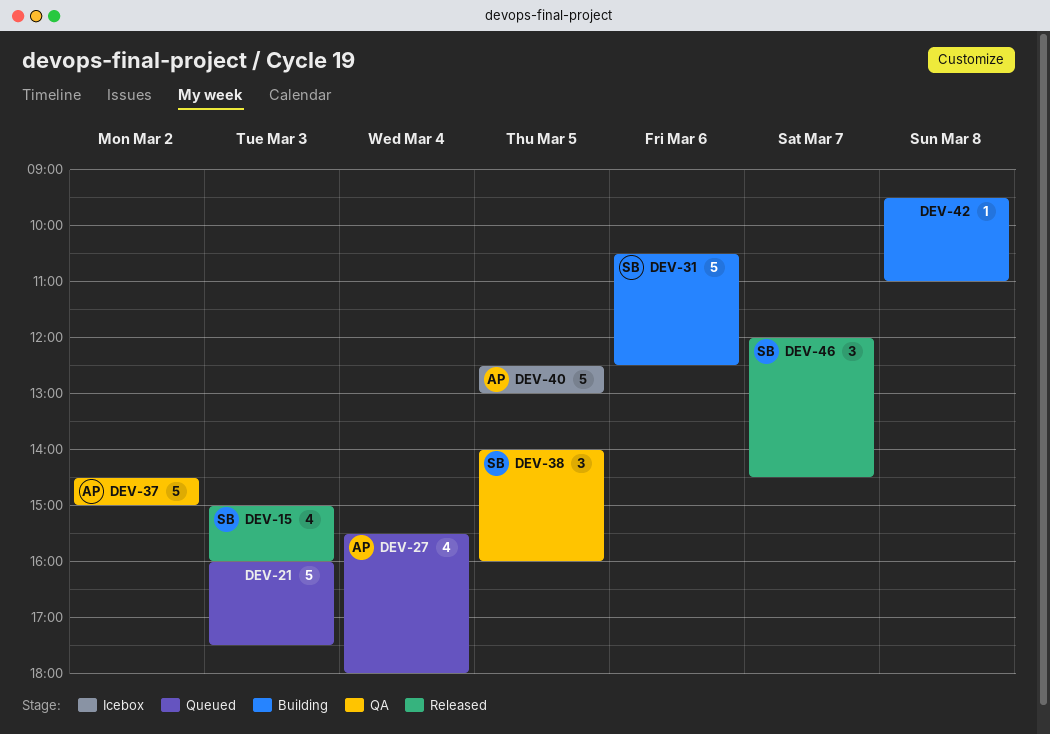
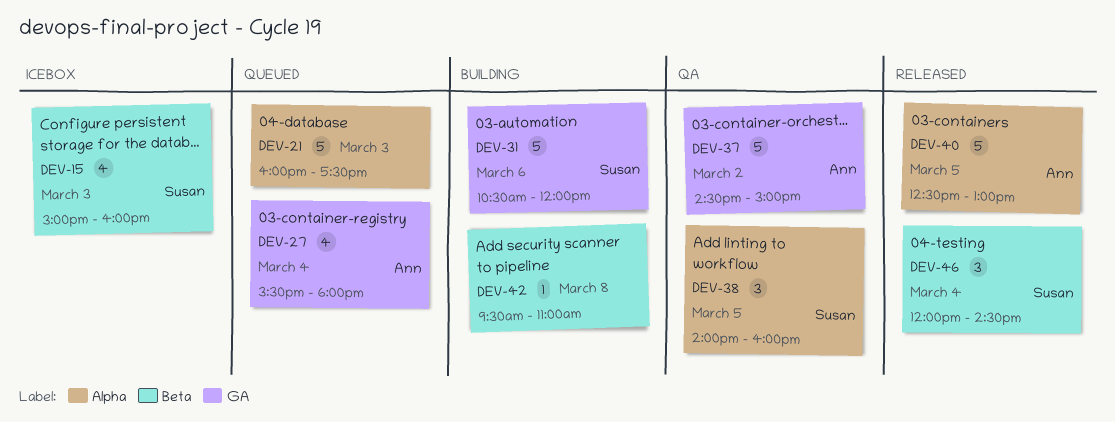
DEV-15, status: Released -> Icebox
DEV-31, ends: 12:30 -> 12:00
DEV-40, status: Icebox -> Released
DEV-46, day: Mar 7 -> Mar 4

